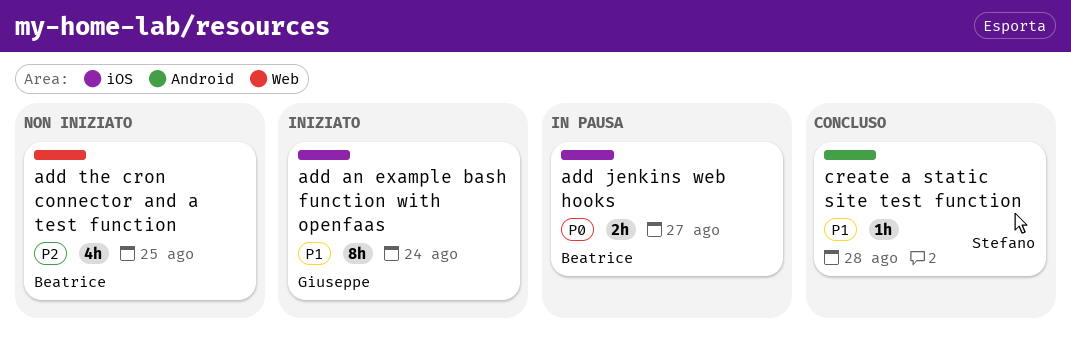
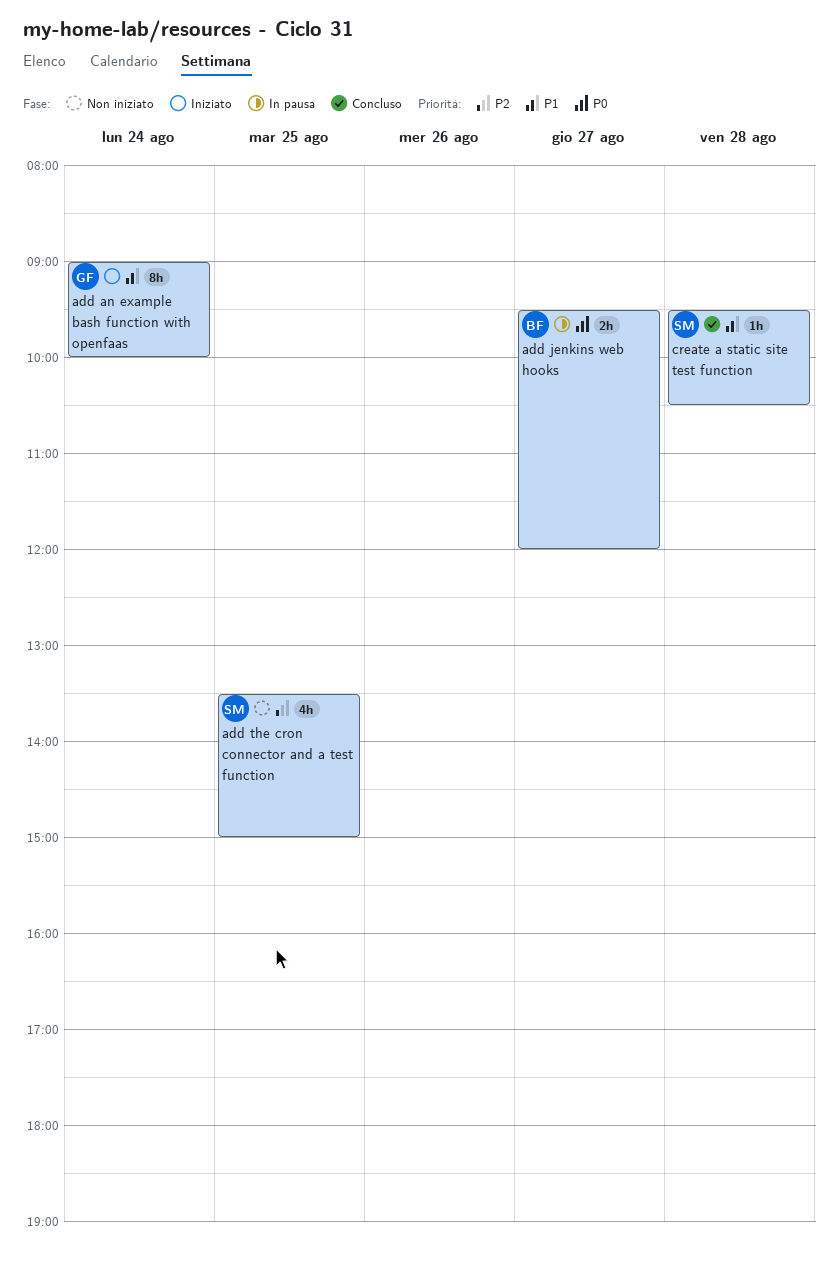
add the cron connector and a test function, owner: Beatrice -> Stefano

